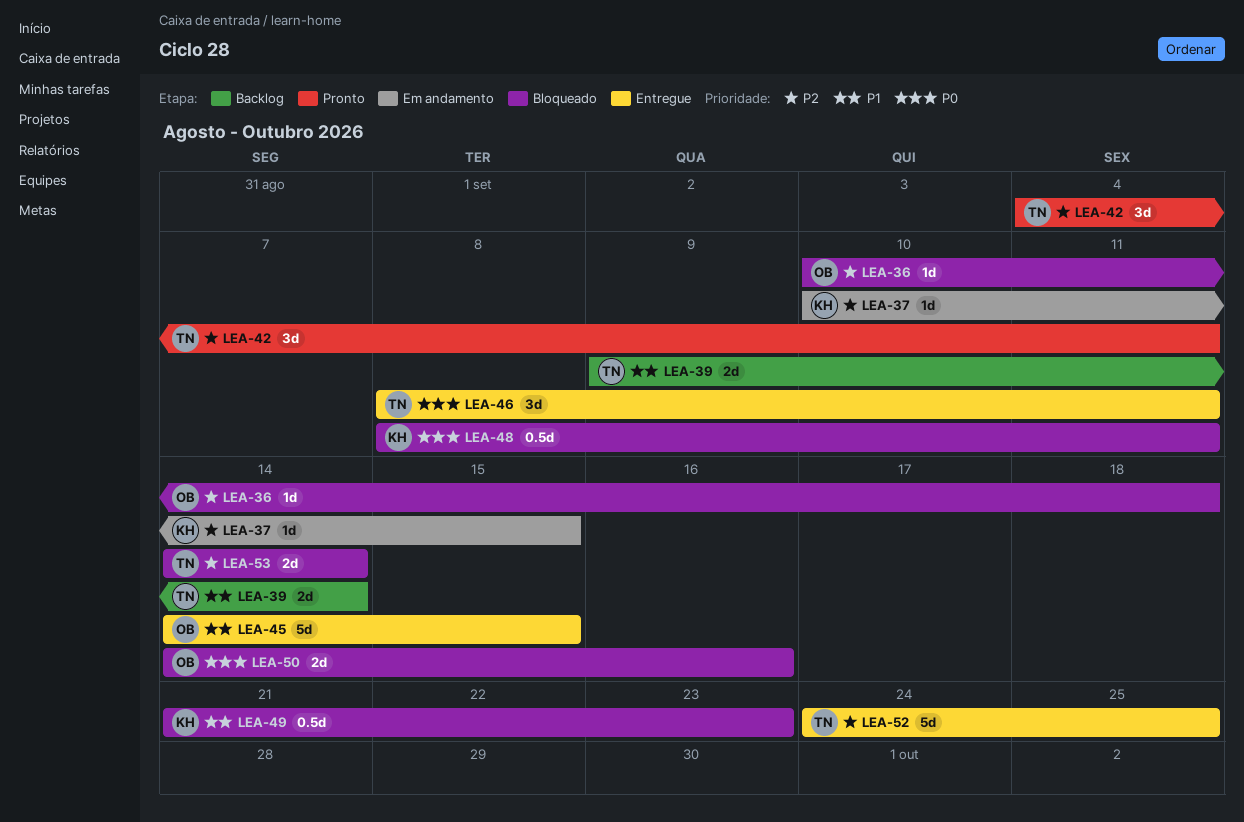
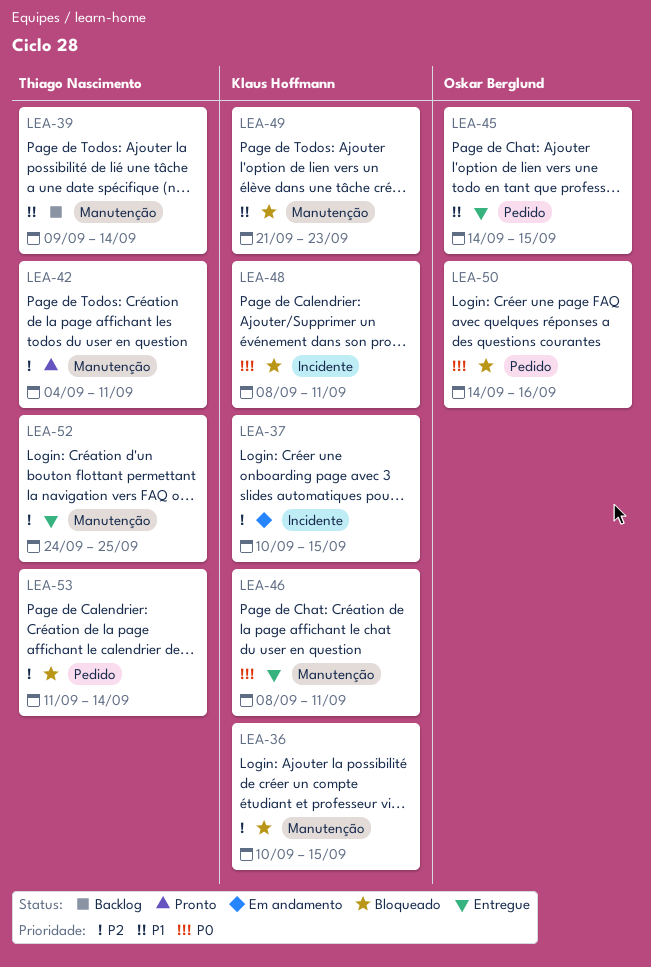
LEA-36, owner: Oskar Berglund -> Klaus Hoffmann
LEA-36, due: Sep 18 -> Sep 15
LEA-46, owner: Thiago Nascimento -> Klaus Hoffmann
LEA-53, start: Sep 14 -> Sep 11

